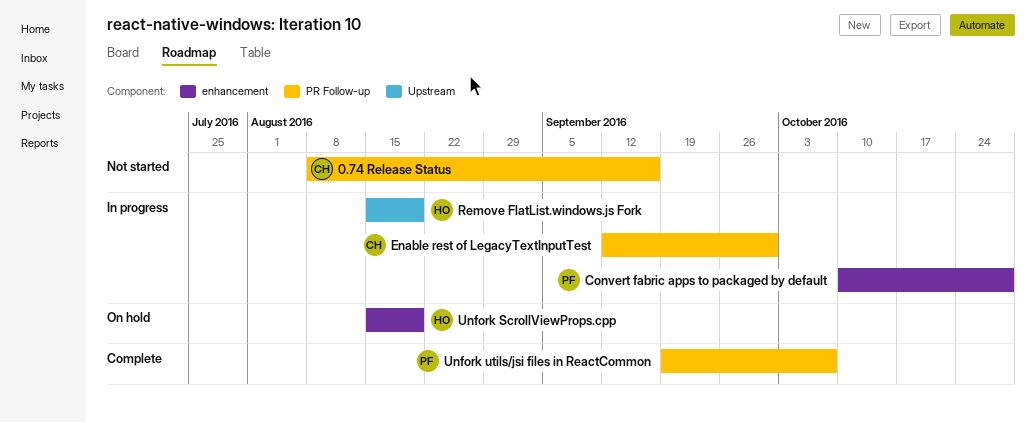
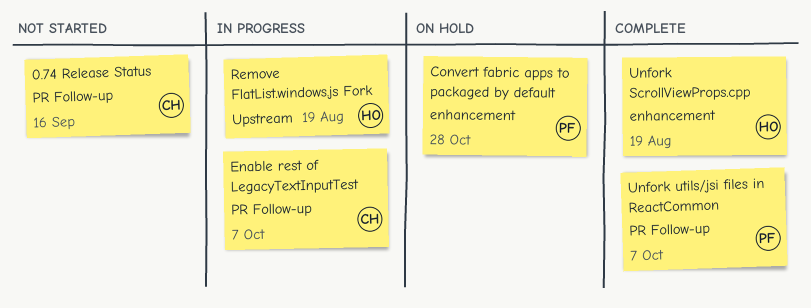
Convert fabric apps to packaged by default, status: In progress -> On hold
Enable rest of LegacyTextInputTest, due: Sep 30 -> Oct 7
Unfork ScrollViewProps.cpp, status: On hold -> Complete

